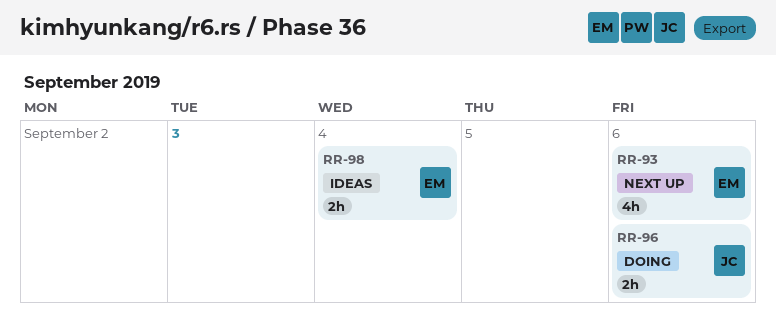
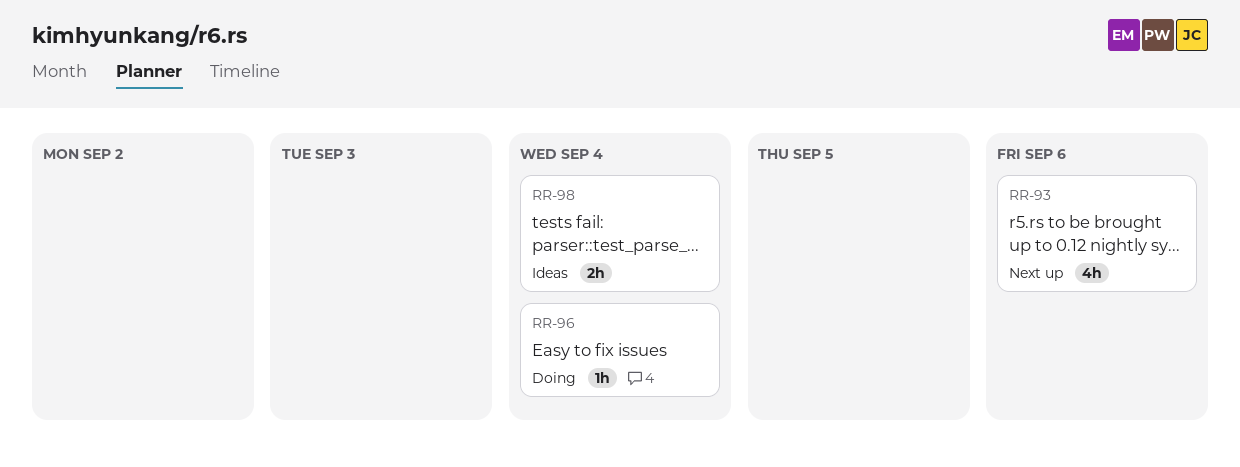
RR-96, estimate: 2h -> 1h
RR-96, due: Sep 6 -> Sep 4

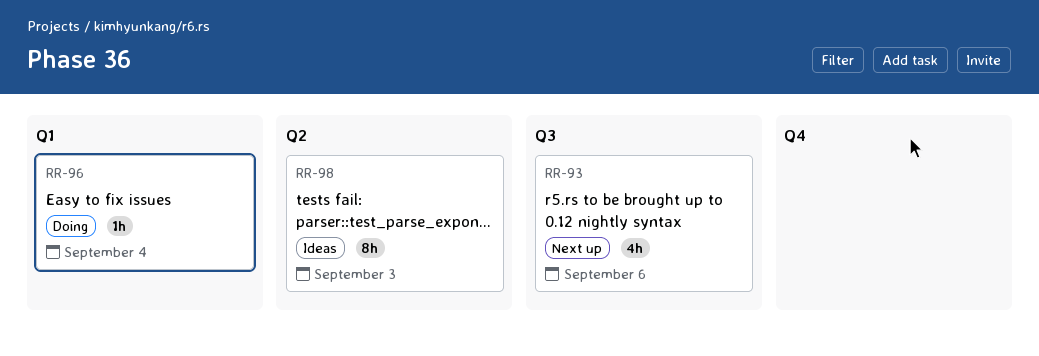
RR-98, estimate: 2h -> 8h
RR-98, due: Sep 4 -> Sep 3

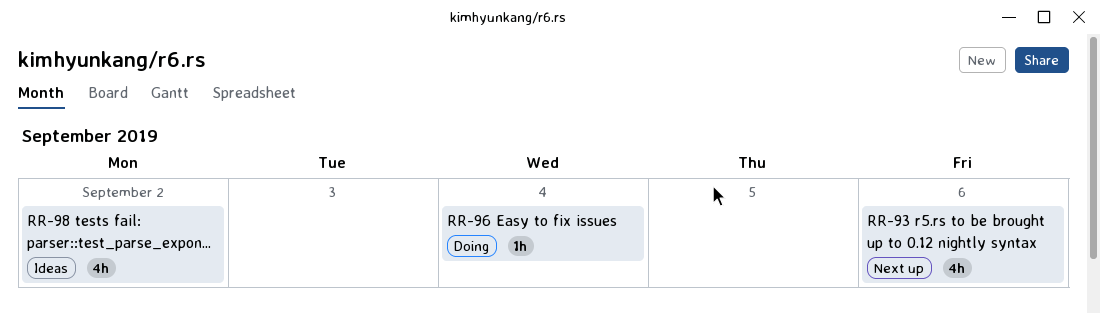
RR-98, estimate: 8h -> 4h
RR-98, due: Sep 3 -> Sep 2

